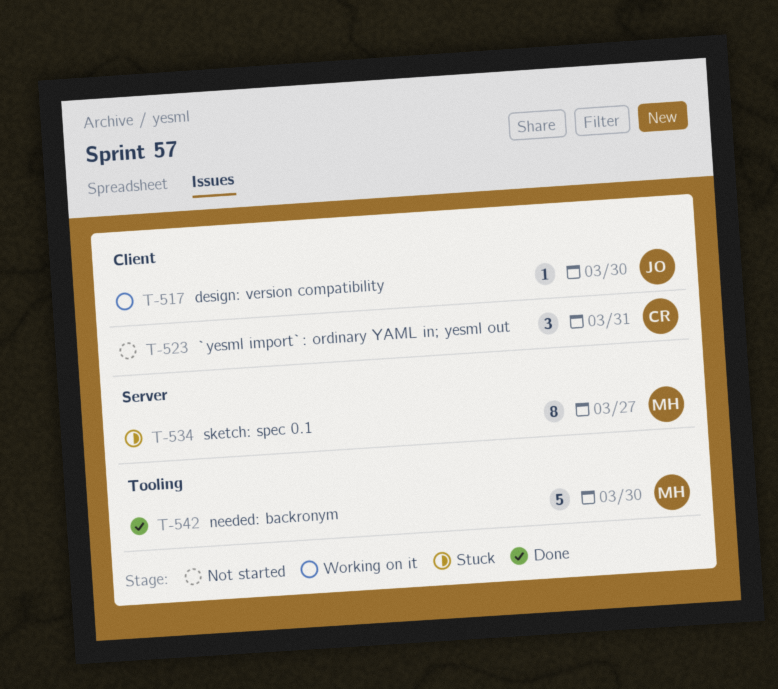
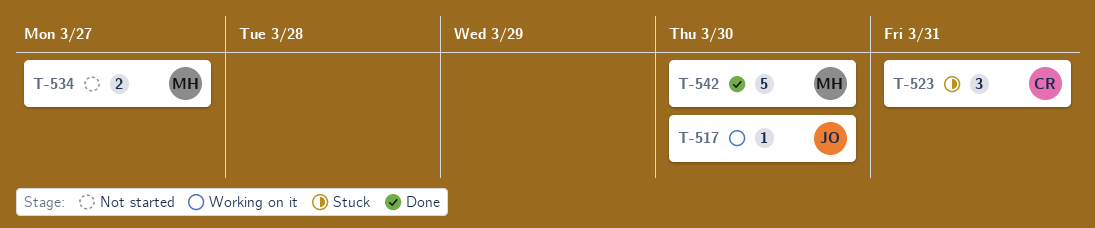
T-523, status: Not started -> Stuck
T-534, status: Stuck -> Not started
T-534, estimate: 8 -> 2

